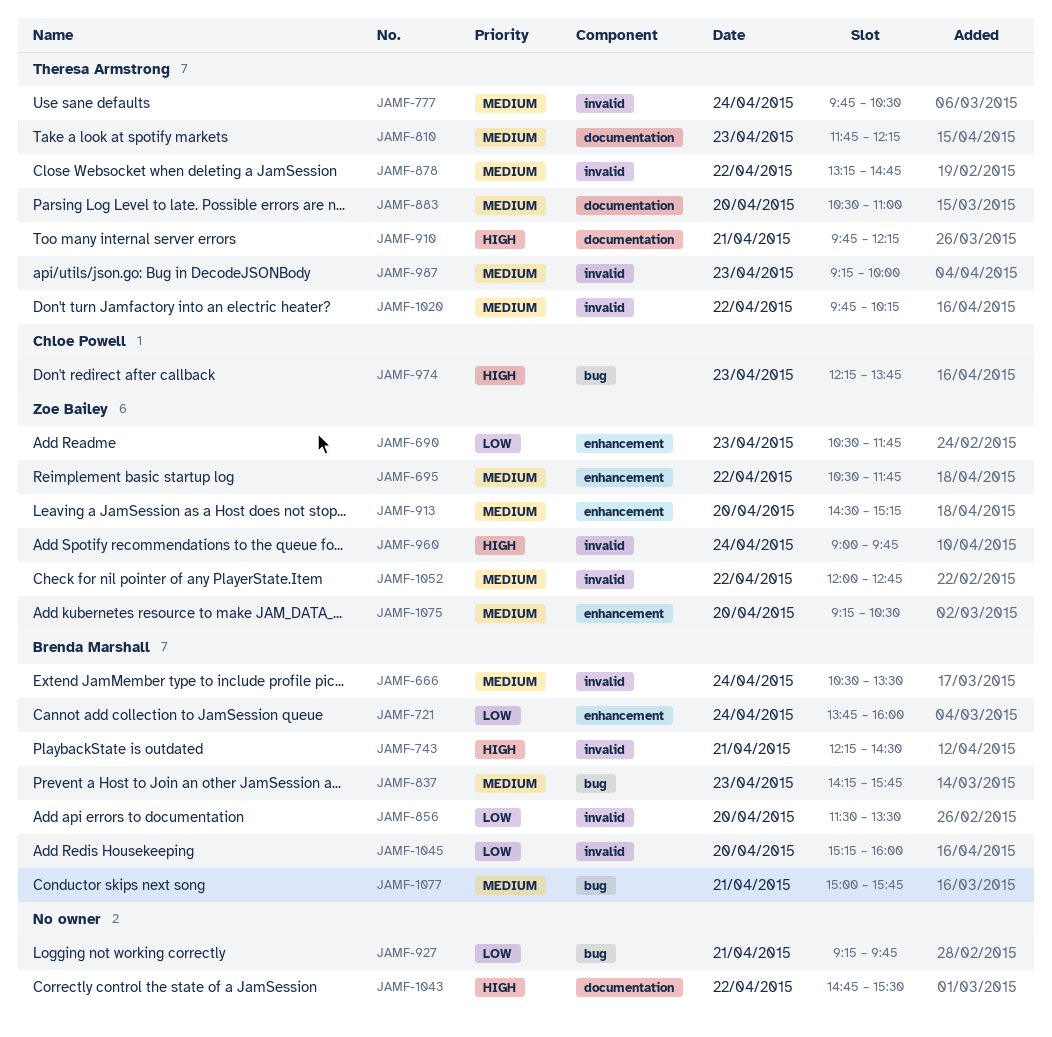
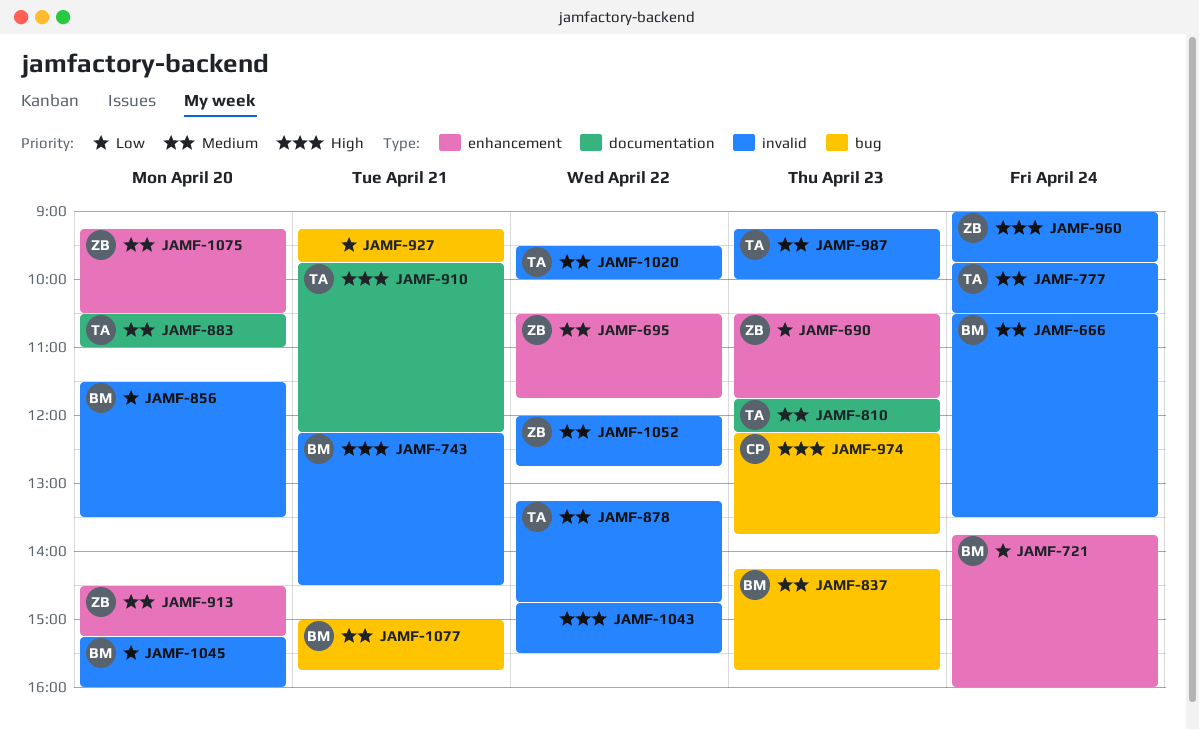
JAMF-1020, begins: 09:45 -> 09:30
JAMF-1020, ends: 10:15 -> 10:00
JAMF-1043, label: documentation -> invalid

